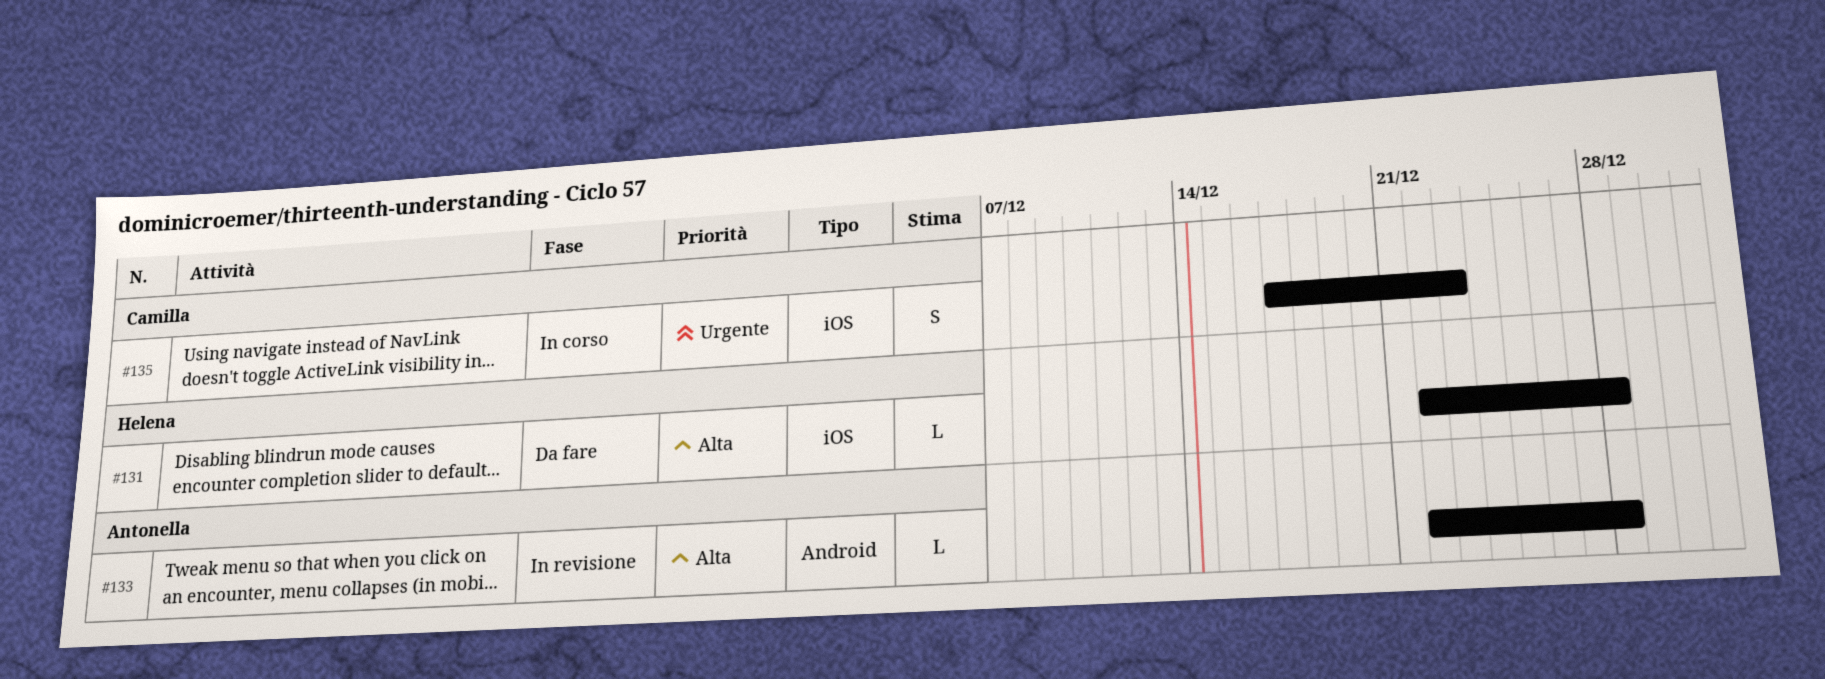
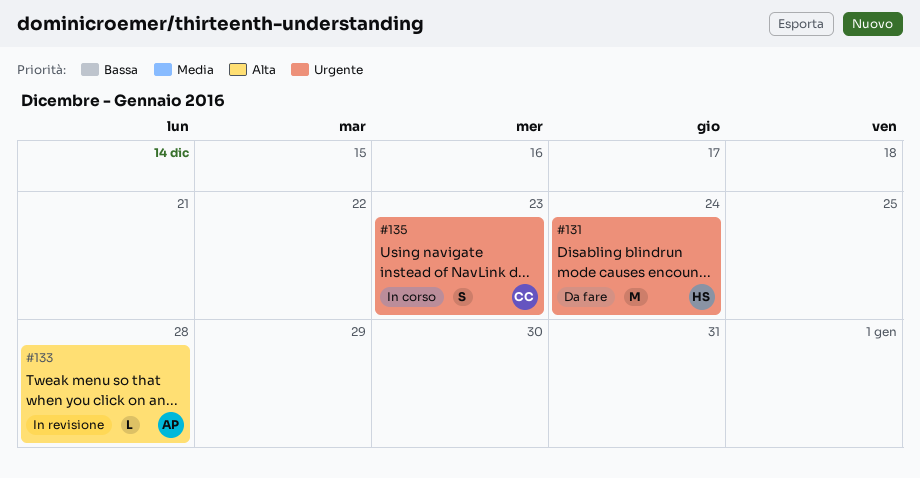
#131, priority: Alta -> Urgente
#131, estimate: L -> M
#131, due: Dec 28 -> Dec 24

